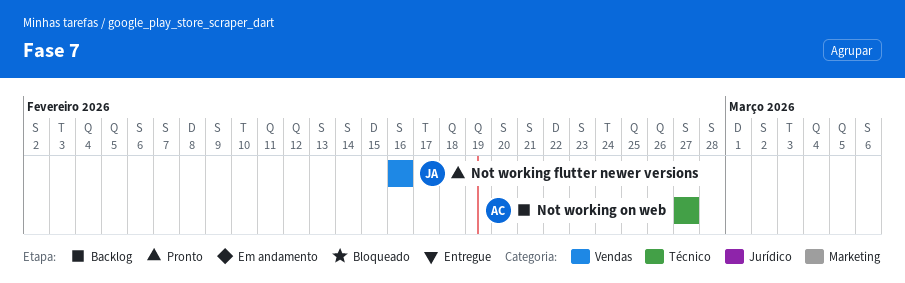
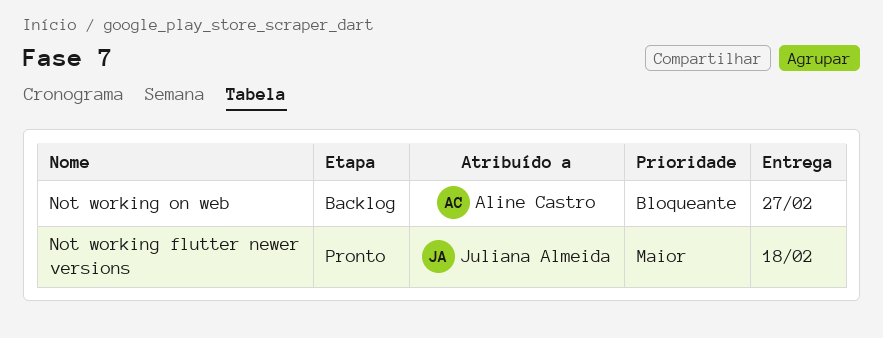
Not working flutter newer versions, due: Feb 16 -> Feb 18

